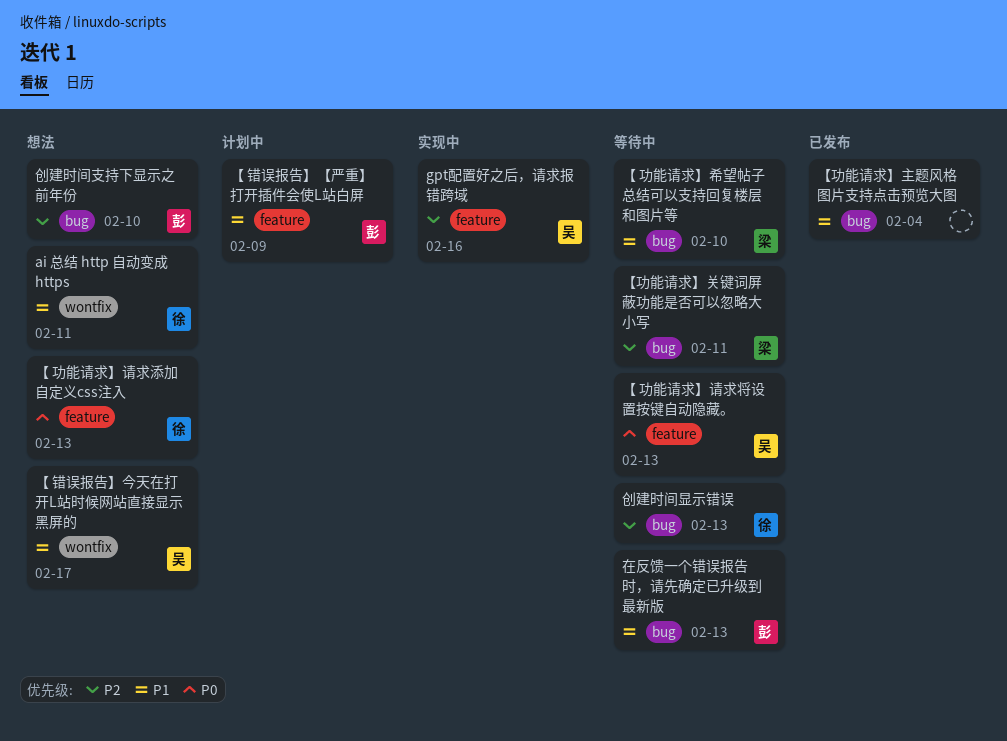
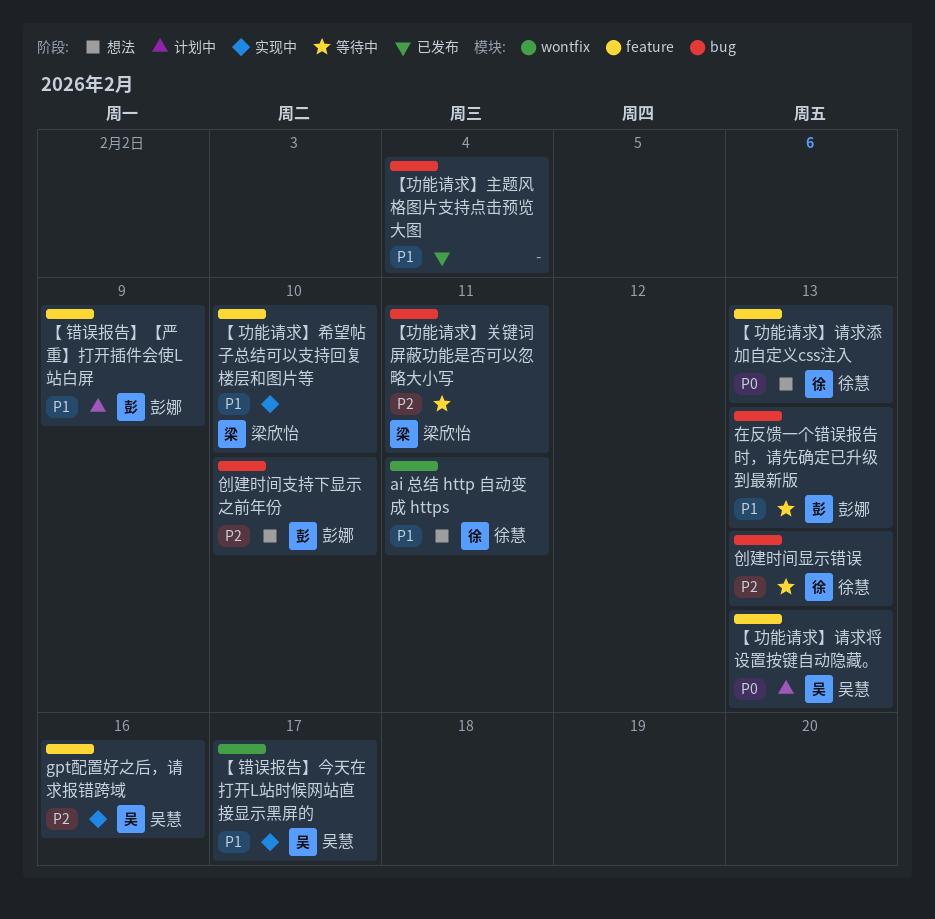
【 功能请求】希望帖子总结可以支持回复楼层和图片等, status: 等待中 -> 实现中
【 功能请求】希望帖子总结可以支持回复楼层和图片等, label: bug -> feature
【 功能请求】请求将设置按键自动隐藏。, status: 等待中 -> 计划中
【 错误报告】今天在打开L站时候网站直接显示黑屏的, status: 想法 -> 实现中

